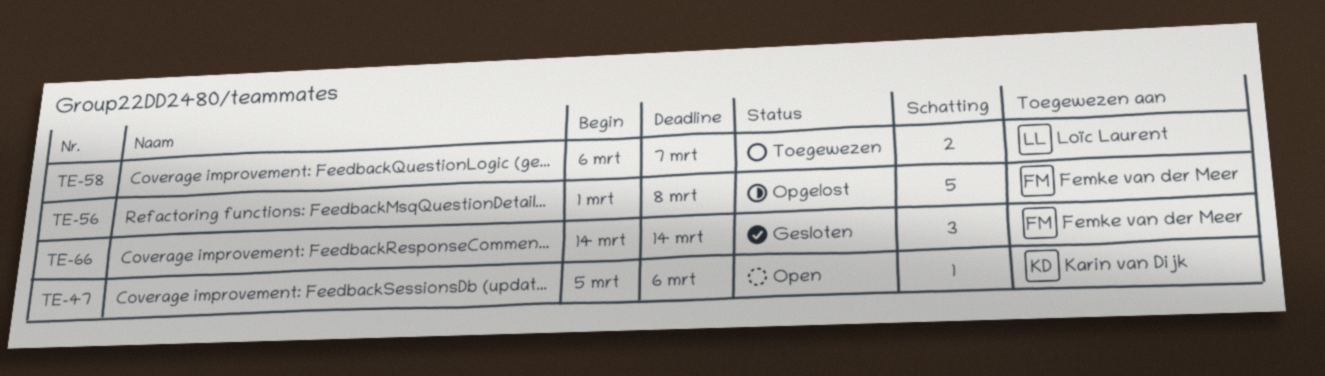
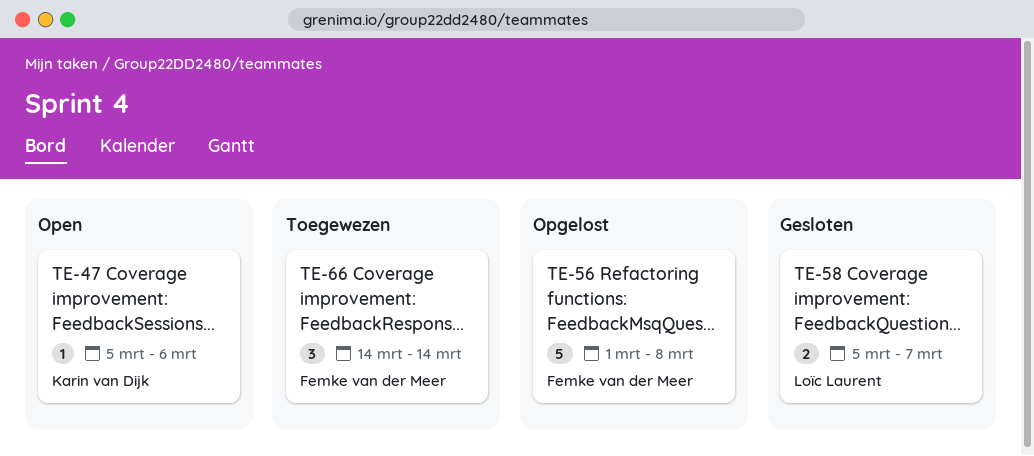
TE-58, status: Toegewezen -> Gesloten
TE-58, start: Mar 6 -> Mar 5
TE-66, status: Gesloten -> Toegewezen

